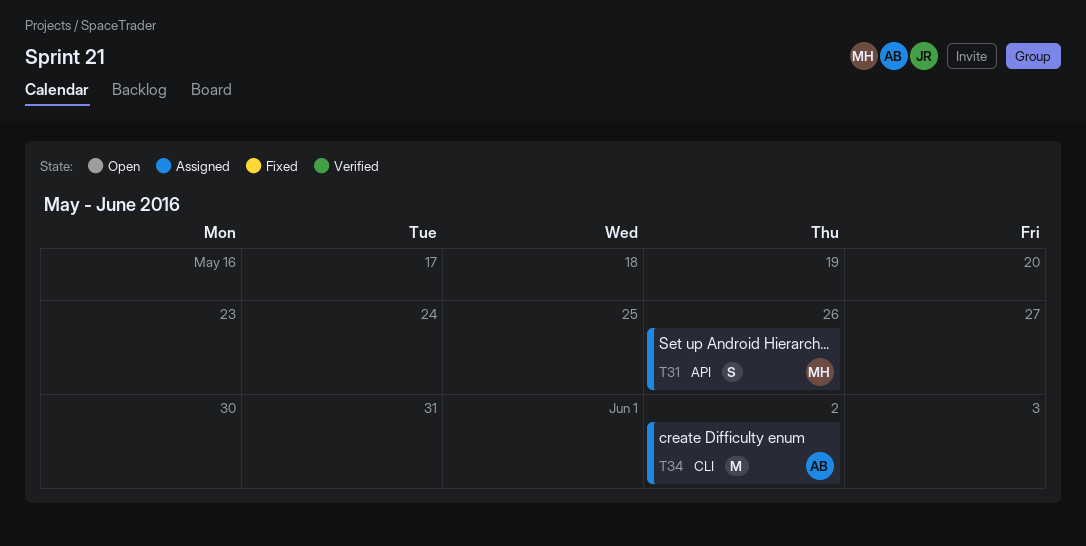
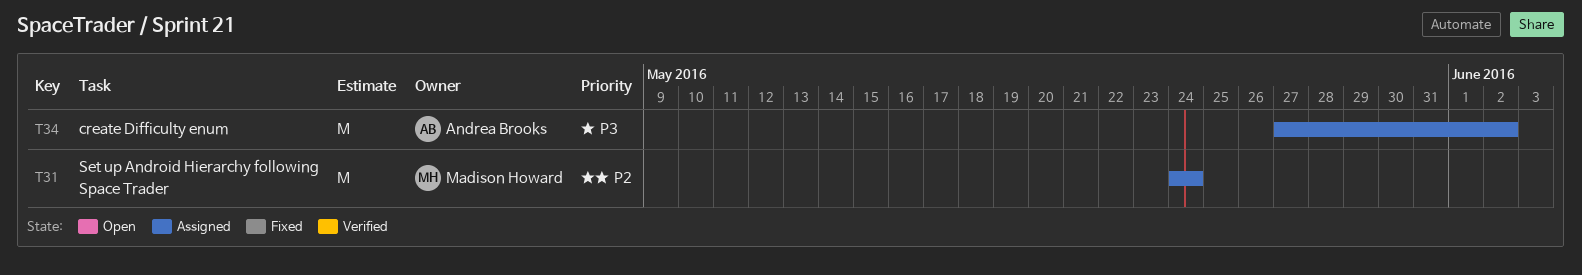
T31, estimate: S -> M
T31, due: May 26 -> May 24

